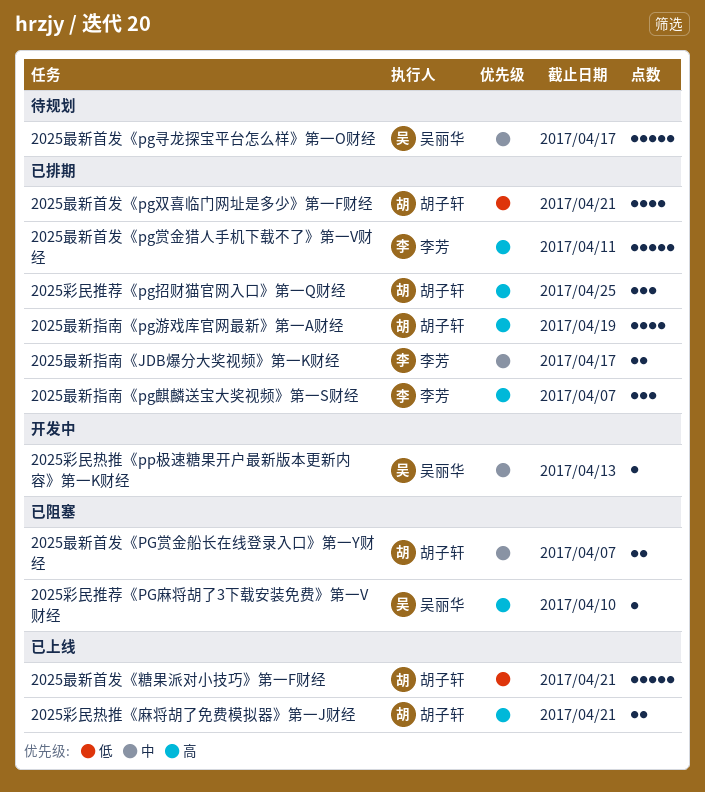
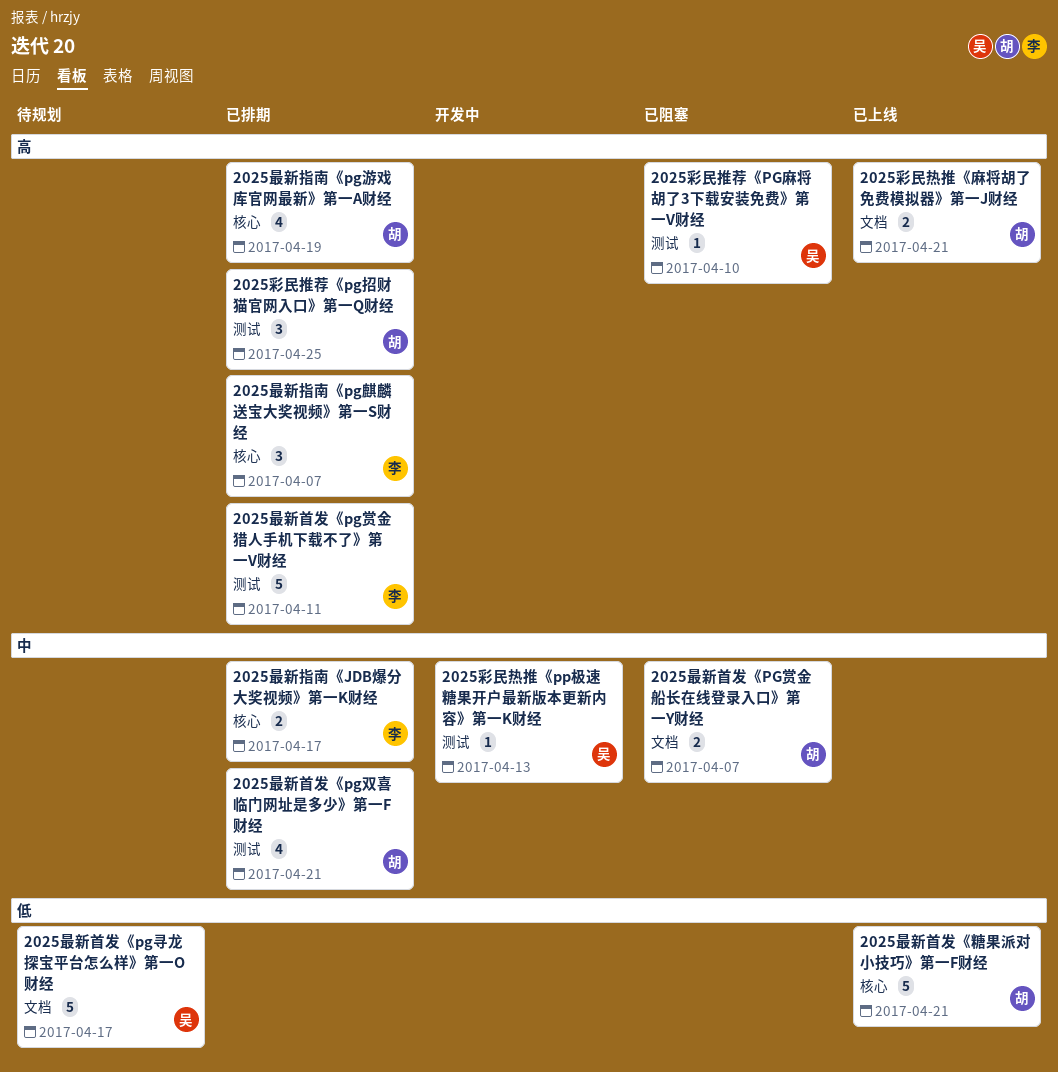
2025最新首发《pg双喜临门网址是多少》第一F财经, priority: 低 -> 中
2025最新首发《pg寻龙探宝平台怎么样》第一O财经, priority: 中 -> 低

